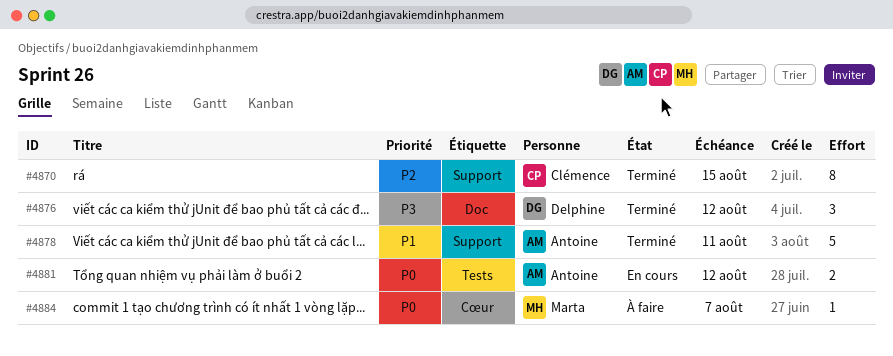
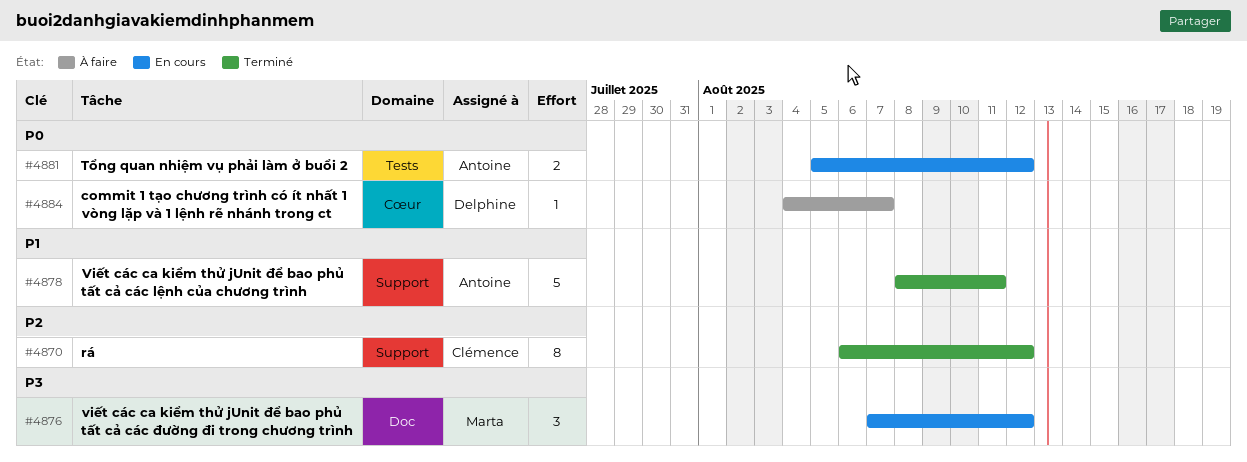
#4870, due: Aug 15 -> Aug 12
#4876, status: Terminé -> En cours
#4876, owner: Delphine -> Marta
#4884, owner: Marta -> Delphine

